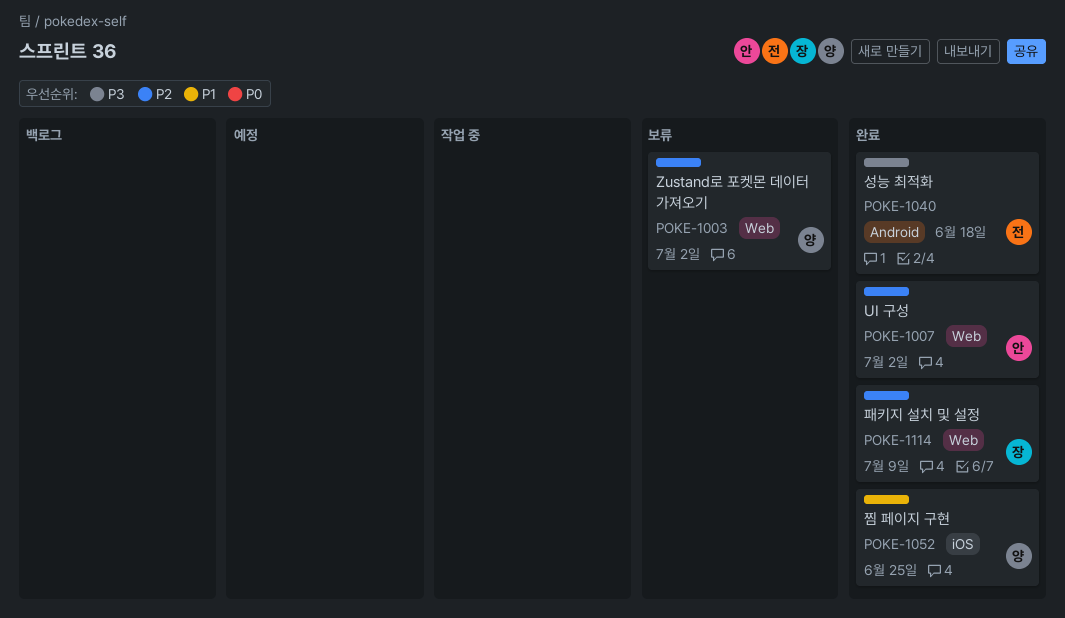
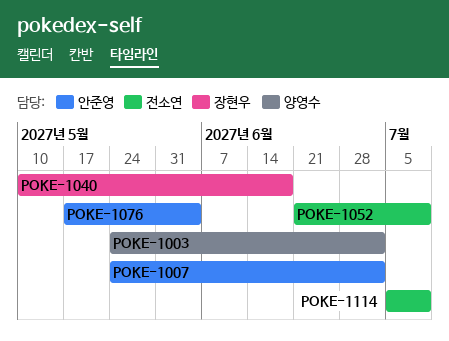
POKE-1040, owner: 전소연 -> 장현우
POKE-1052, owner: 양영수 -> 전소연
POKE-1052, due: Jun 25 -> Jul 9
POKE-1076: none -> present
POKE-1114, owner: 장현우 -> 전소연

